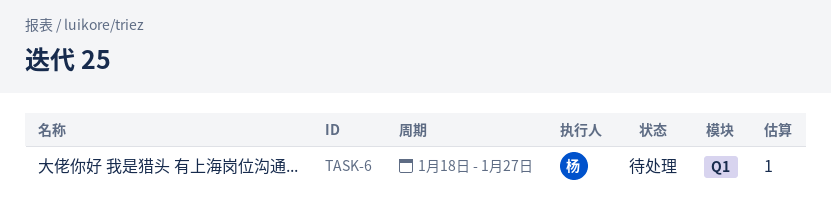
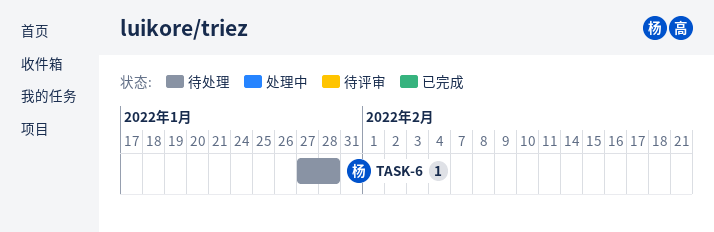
TASK-6, start: Jan 18 -> Jan 27
TASK-6, due: Jan 27 -> Jan 28

